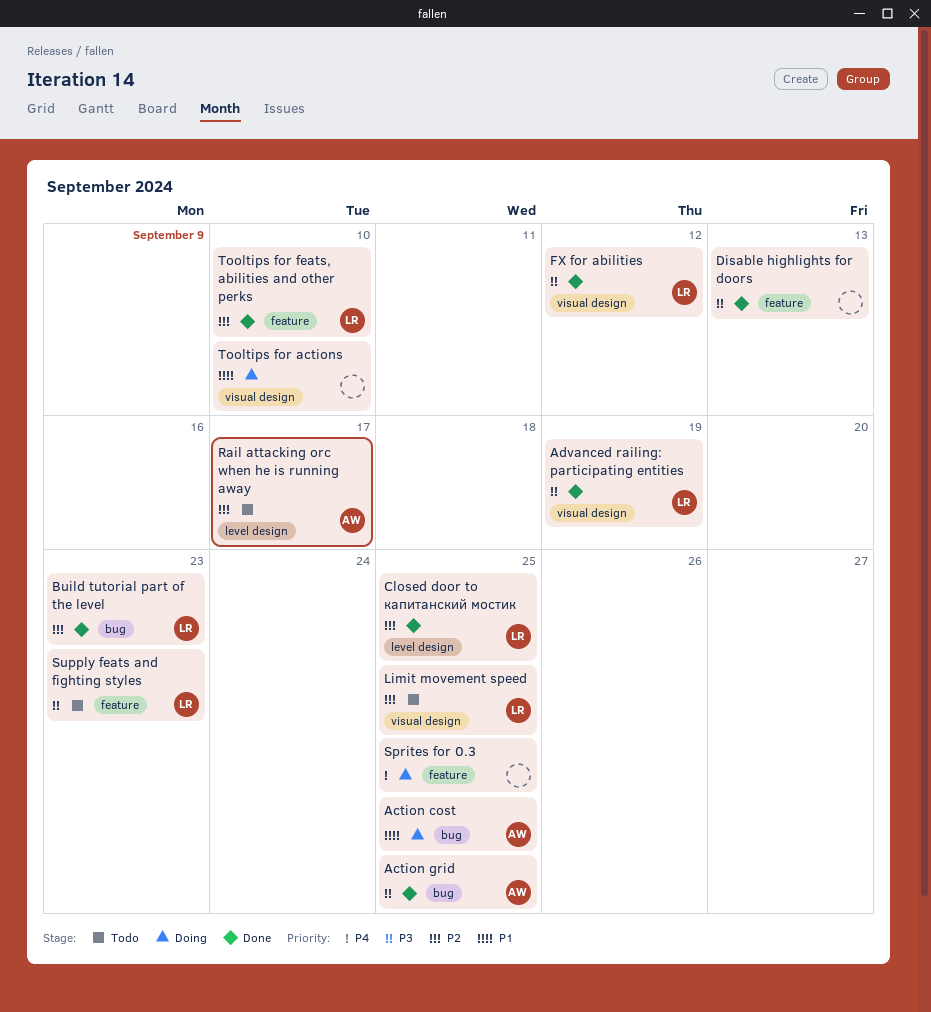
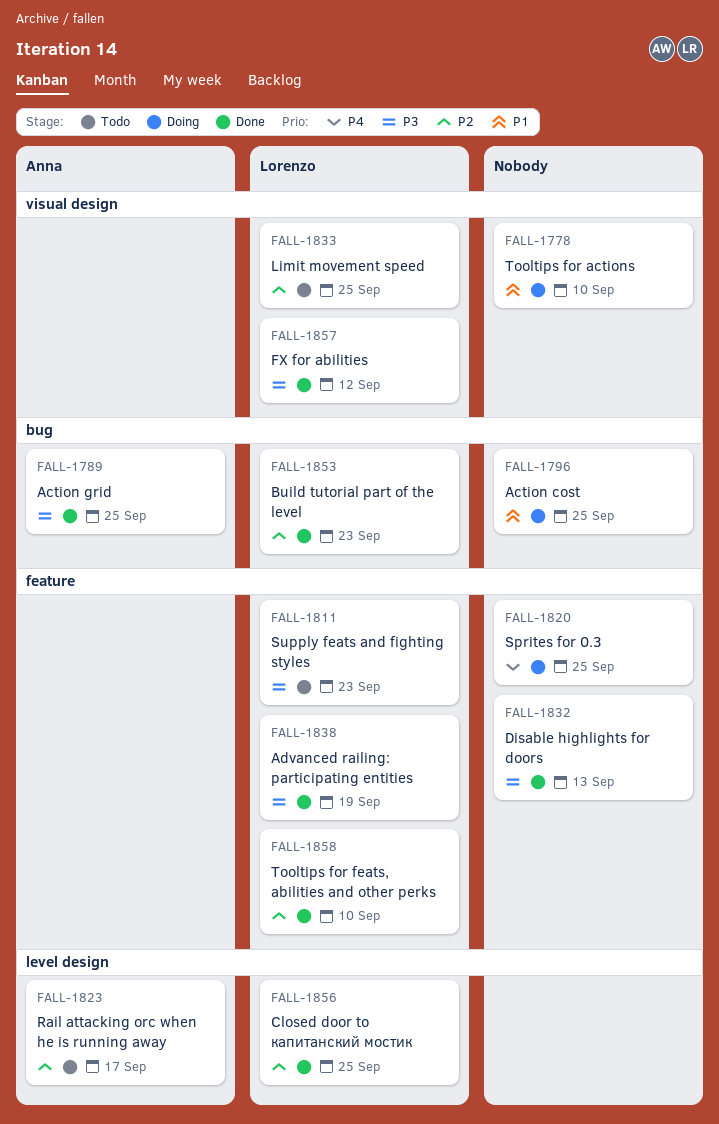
Action cost, owner: Anna -> none
Advanced railing: participating entities, label: visual design -> feature

